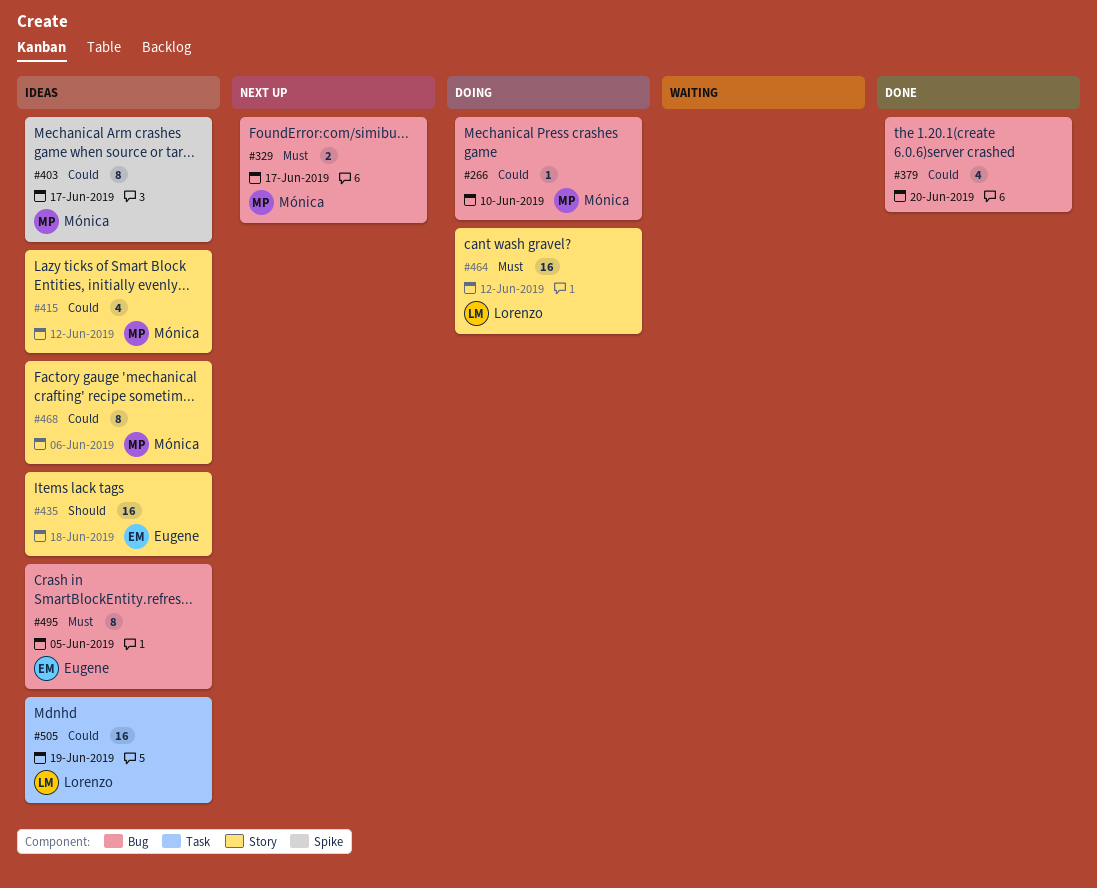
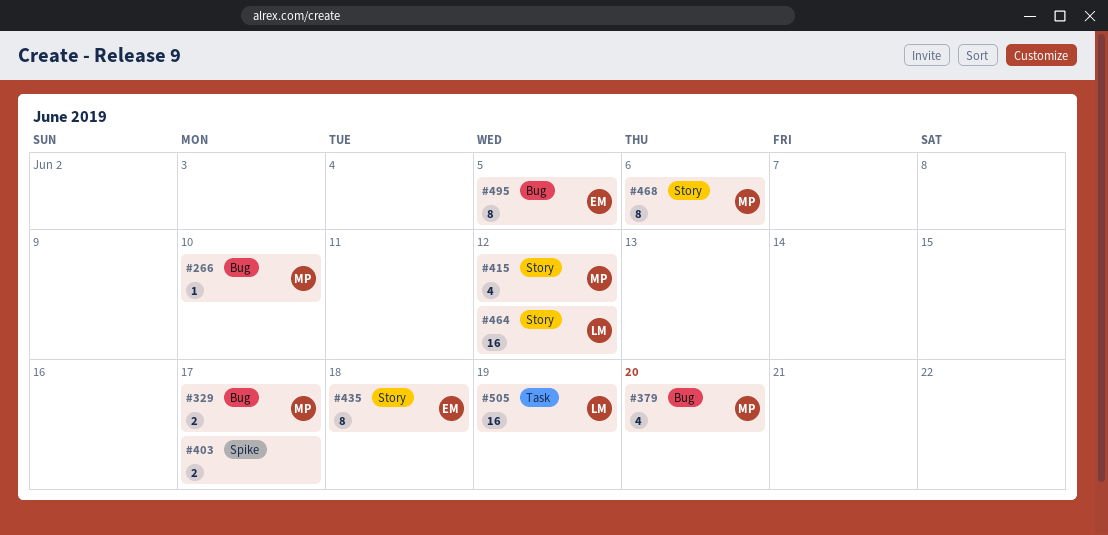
#379, owner: none -> Mónica
#403, owner: Mónica -> none
#403, estimate: 8 -> 2
#435, estimate: 16 -> 8

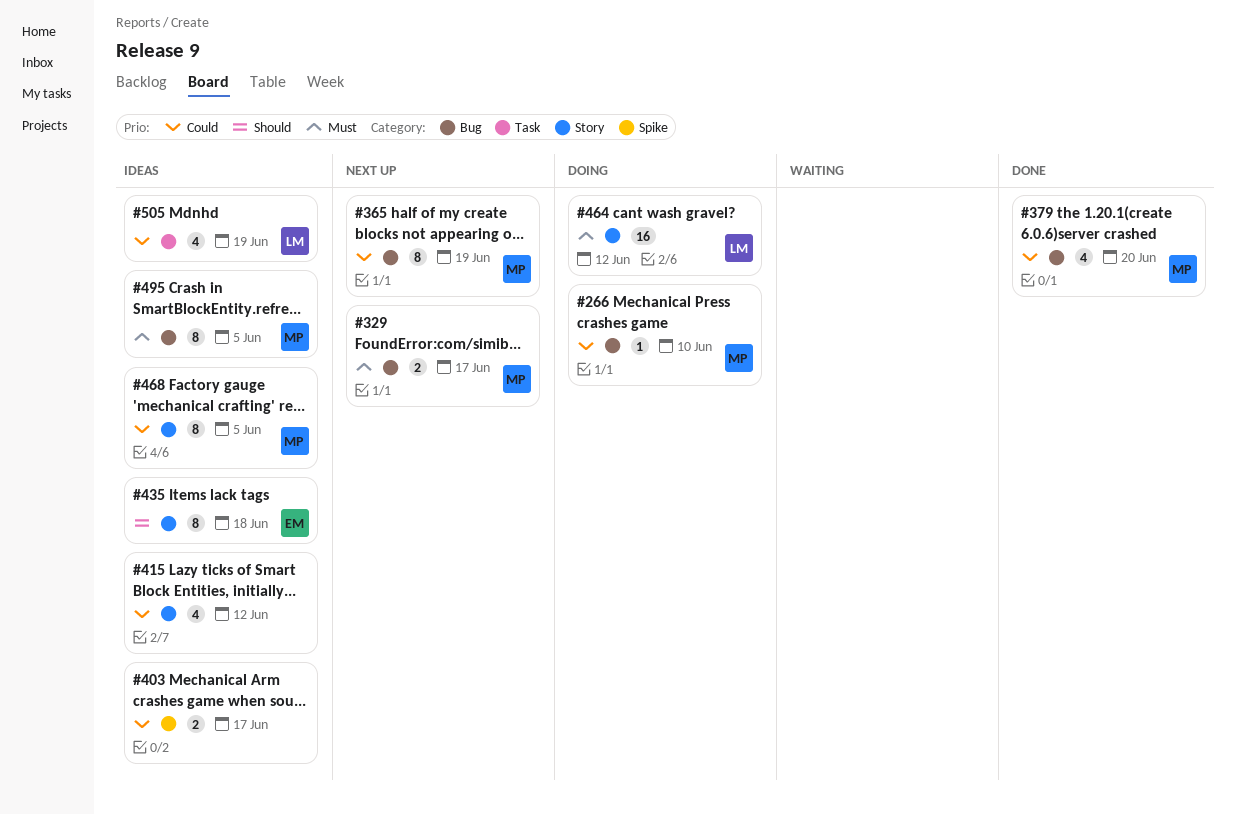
#365: none -> present
#415, owner: MP -> none
#468, due: Jun 6 -> Jun 5
#495, owner: EM -> MP
#505, estimate: 16 -> 4

